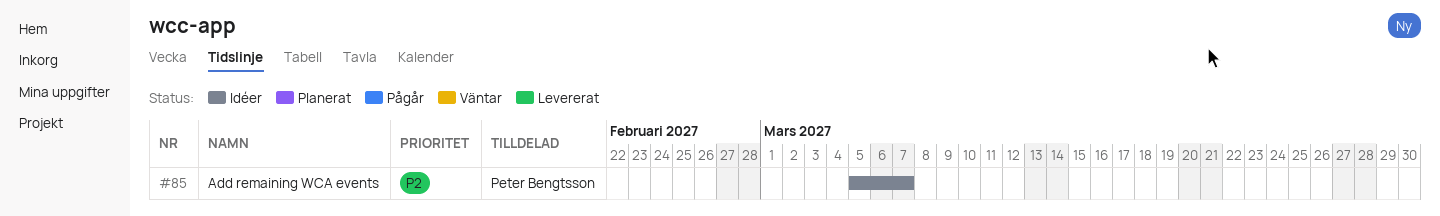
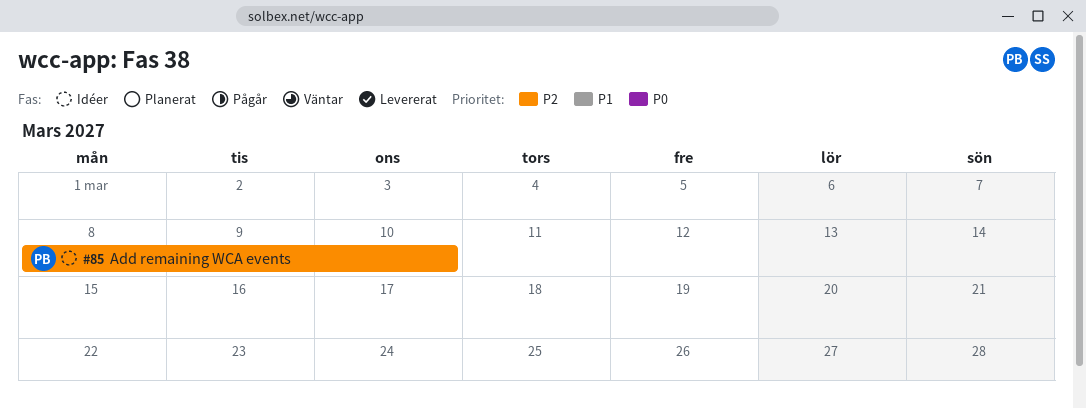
#85, start: Mar 5 -> Mar 8
#85, due: Mar 7 -> Mar 10

